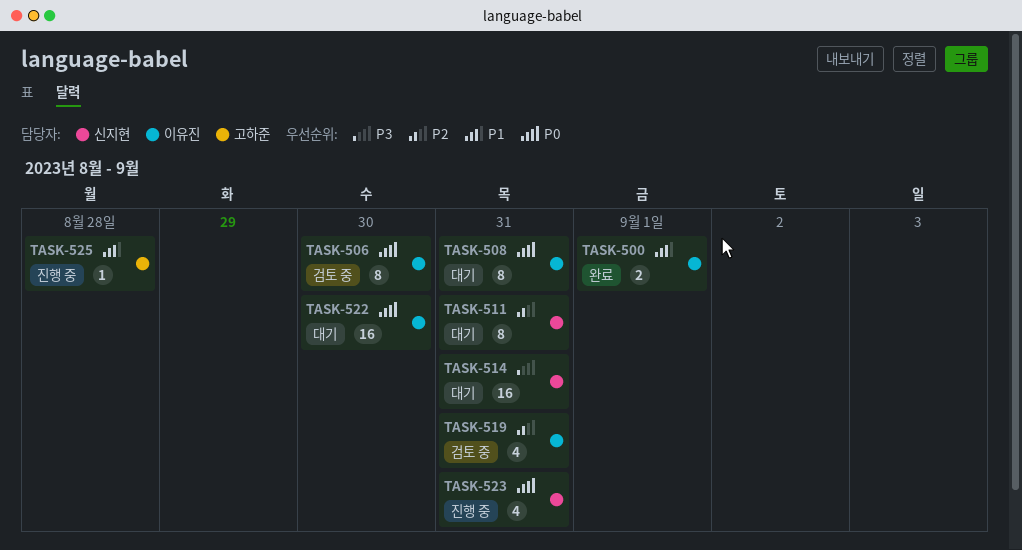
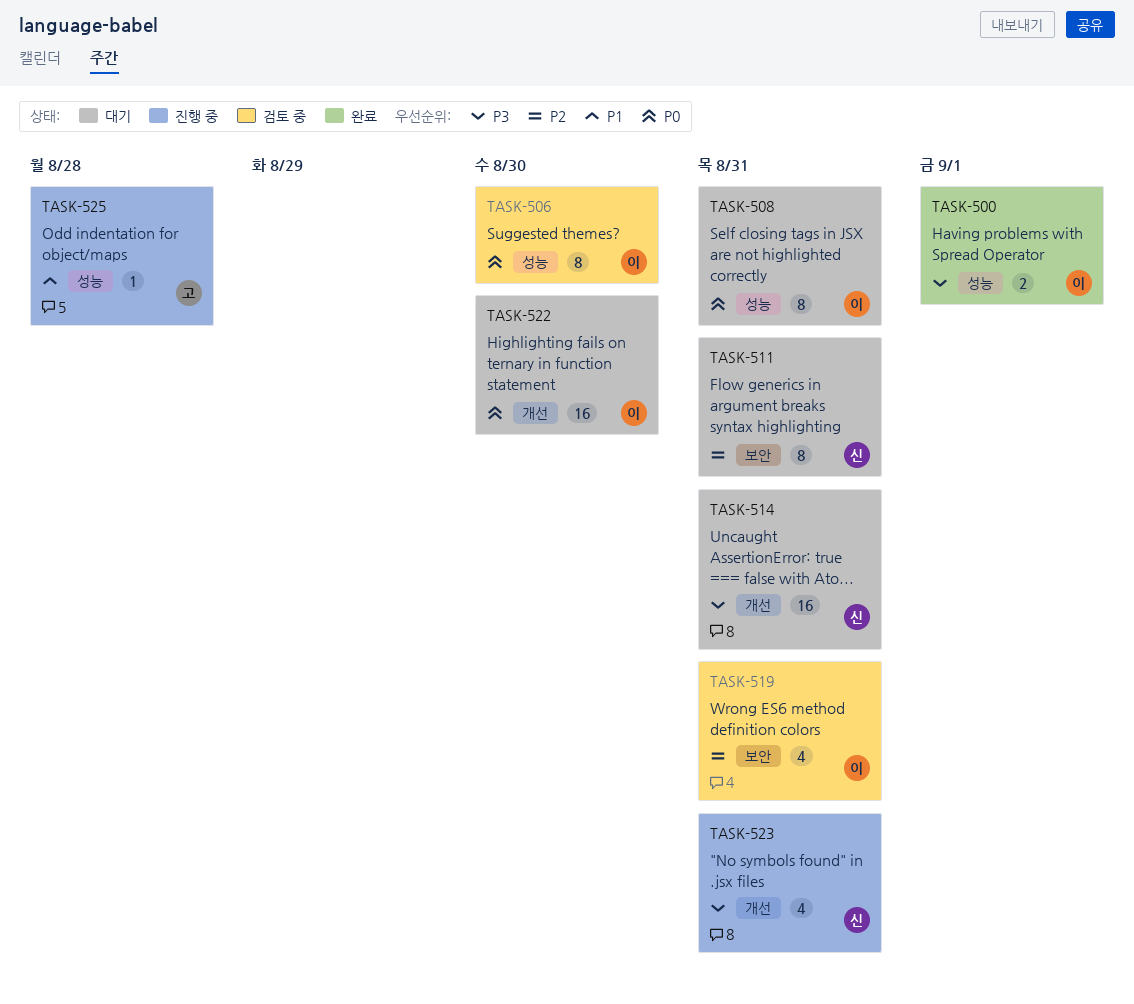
TASK-500, priority: P1 -> P3
TASK-523, priority: P0 -> P3

